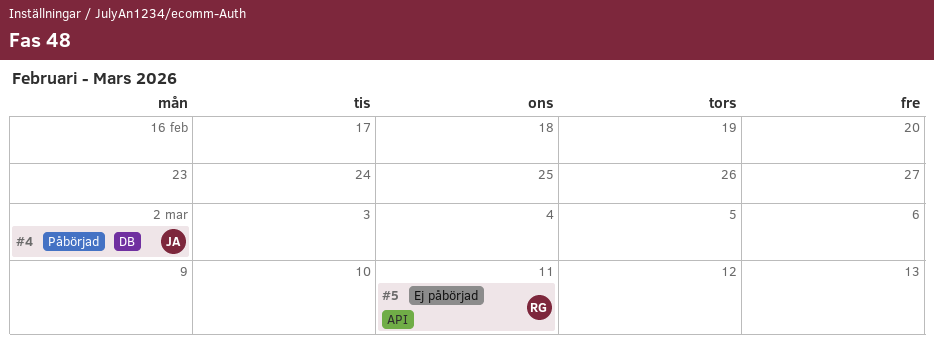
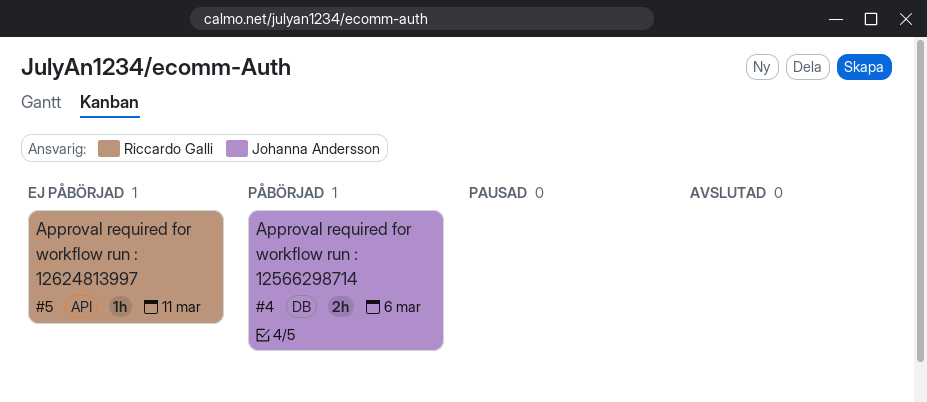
#4, due: Mar 2 -> Mar 6

